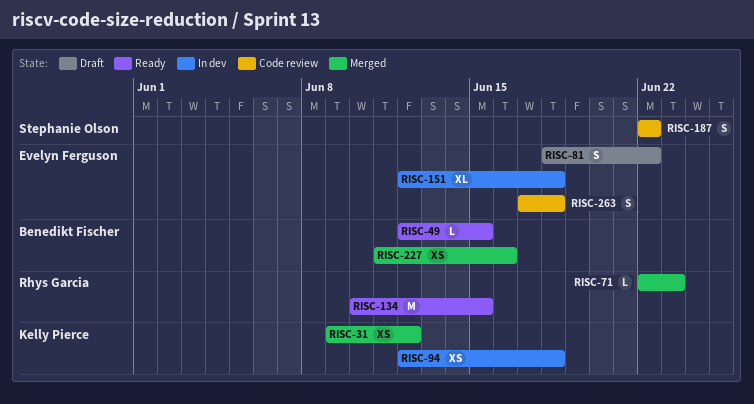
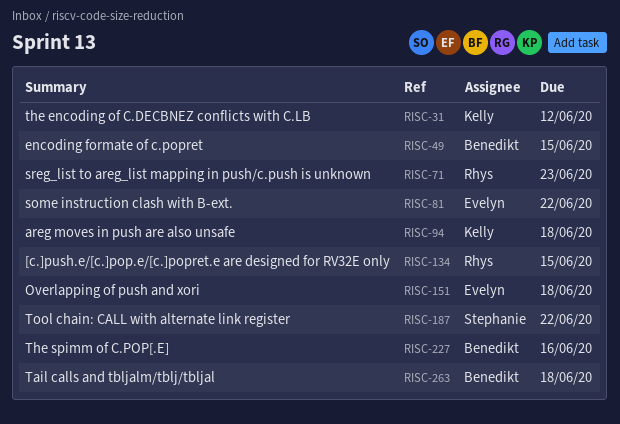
RISC-263, owner: Evelyn Ferguson -> Benedikt Fischer

